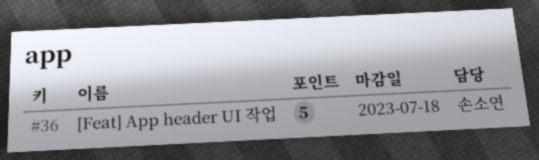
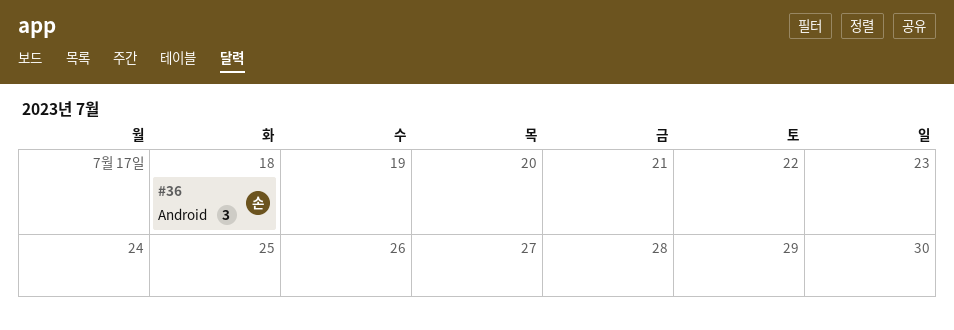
#36, estimate: 5 -> 3

